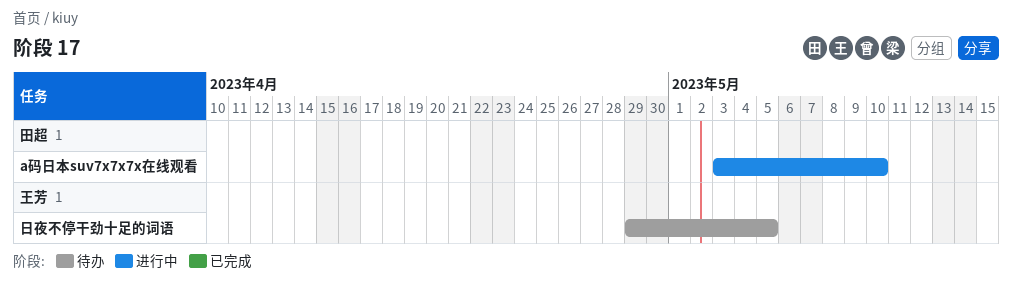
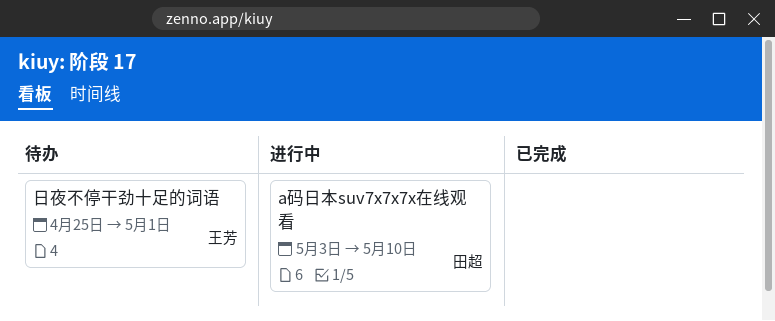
日夜不停干劲十足的词语, start: Apr 29 -> Apr 25
日夜不停干劲十足的词语, due: May 5 -> May 1

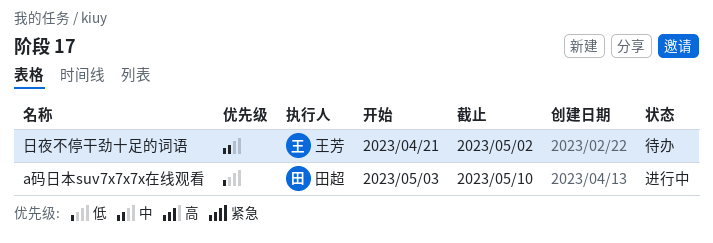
日夜不停干劲十足的词语, start: Apr 25 -> Apr 21
日夜不停干劲十足的词语, due: May 1 -> May 2

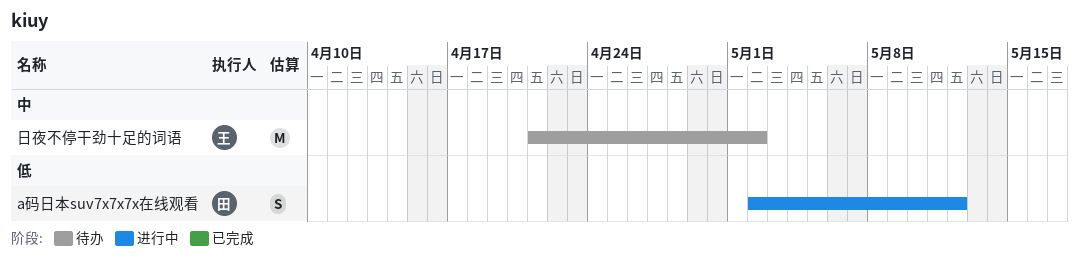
a码日本suv7x7x7x在线观看, start: May 3 -> May 2
a码日本suv7x7x7x在线观看, due: May 10 -> May 12

